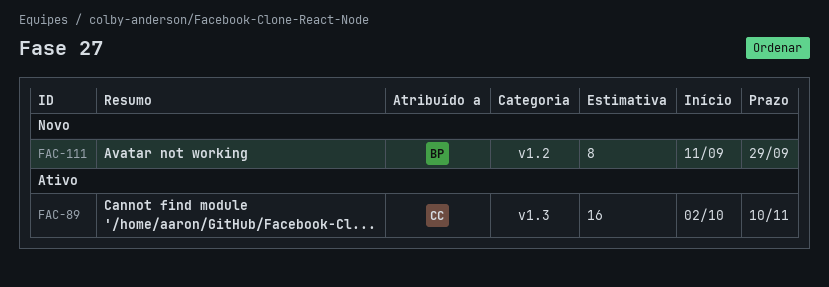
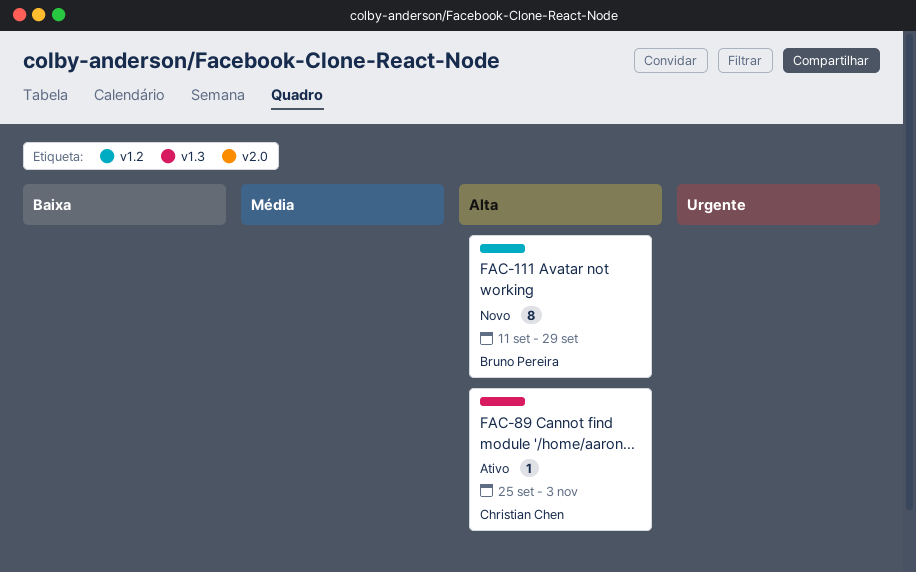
FAC-89, estimate: 16 -> 1
FAC-89, start: Oct 2 -> Sep 25
FAC-89, due: Nov 10 -> Nov 3

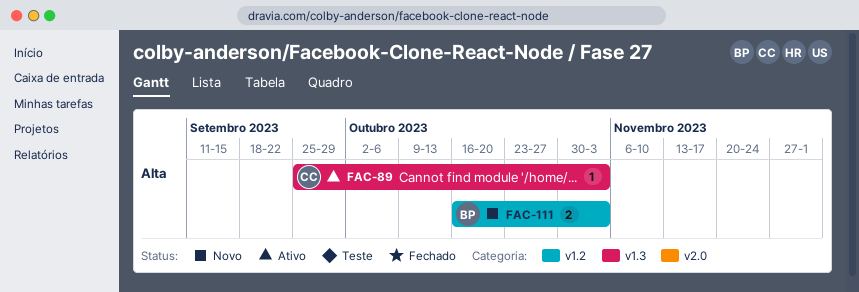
FAC-111, estimate: 8 -> 2
FAC-111, start: Sep 11 -> Oct 16
FAC-111, due: Sep 29 -> Nov 3

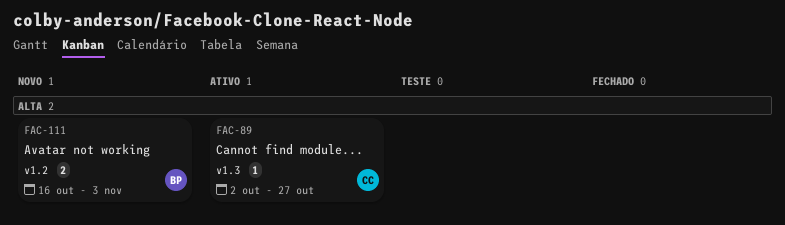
FAC-89, start: Sep 25 -> Oct 2
FAC-89, due: Nov 3 -> Oct 27

